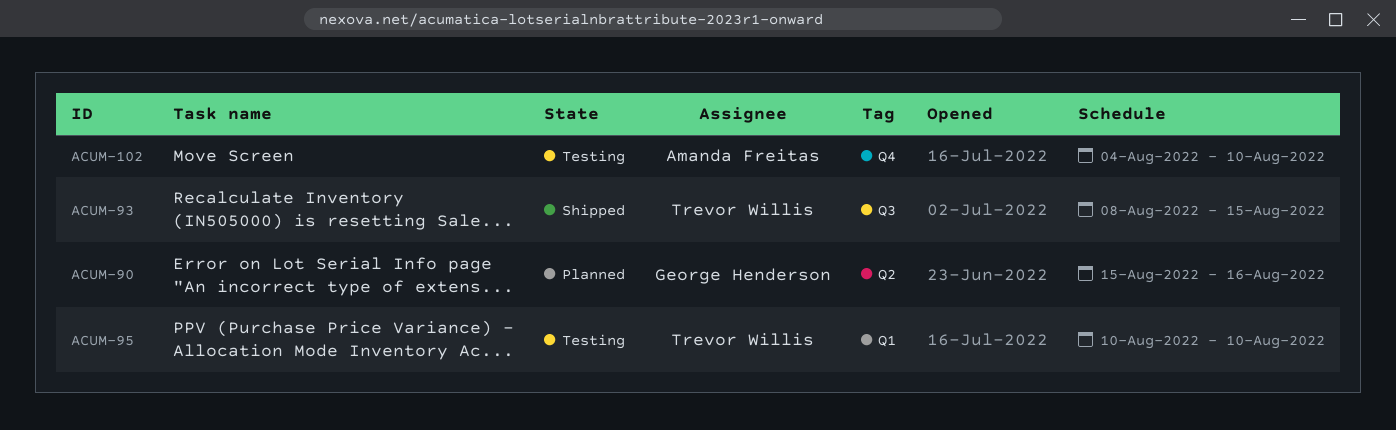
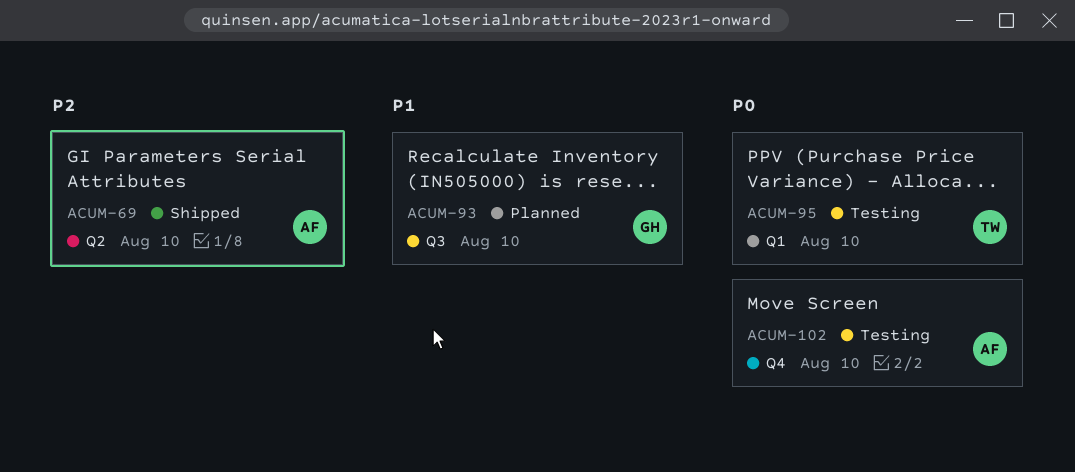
ACUM-69: none -> present
ACUM-90: present -> none
ACUM-93, status: Shipped -> Planned
ACUM-93, owner: Trevor Willis -> George Henderson
ACUM-93, due: Aug 15 -> Aug 10

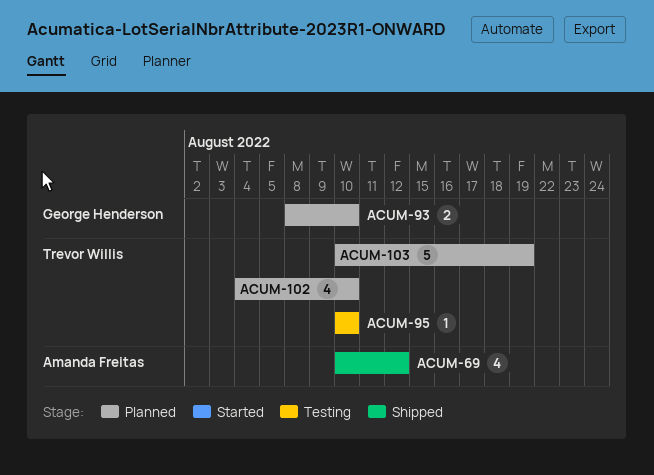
ACUM-69, due: Aug 10 -> Aug 12
ACUM-102, status: Testing -> Planned
ACUM-102, owner: Amanda Freitas -> Trevor Willis
ACUM-103: none -> present

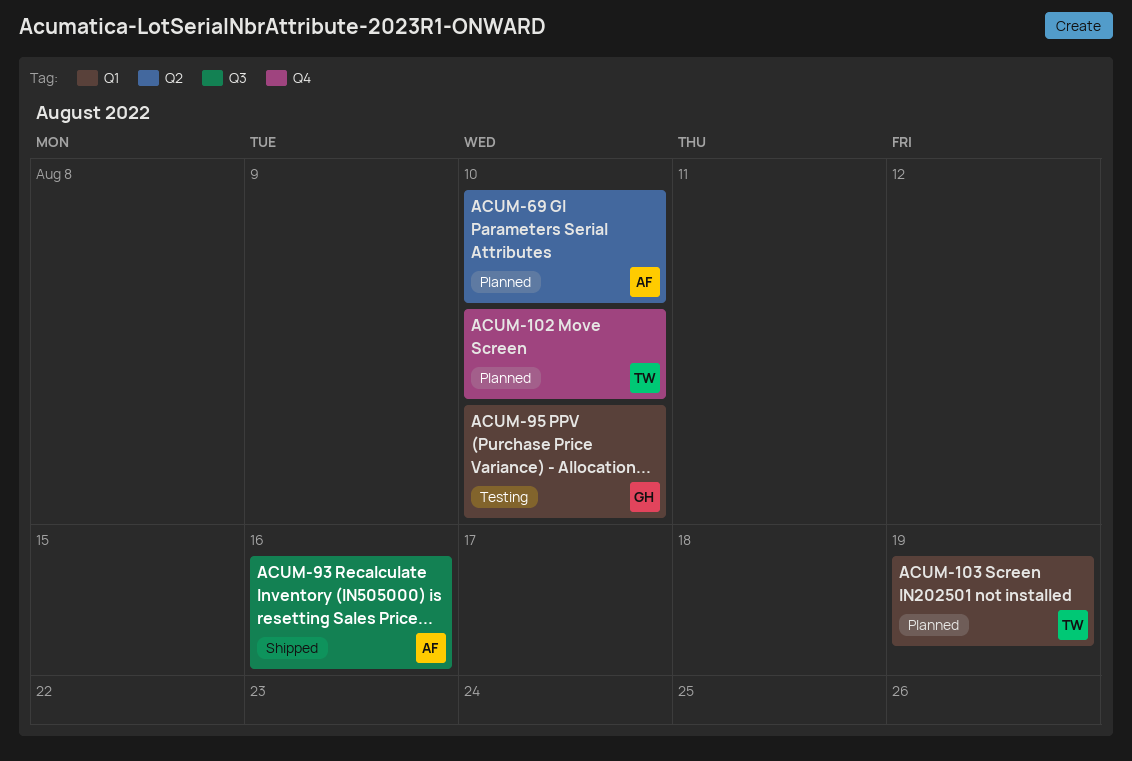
ACUM-69, status: Shipped -> Planned
ACUM-69, due: Aug 12 -> Aug 10
ACUM-93, status: Planned -> Shipped
ACUM-93, owner: George Henderson -> Amanda Freitas
ACUM-93, due: Aug 10 -> Aug 16
ACUM-95, owner: Trevor Willis -> George Henderson

